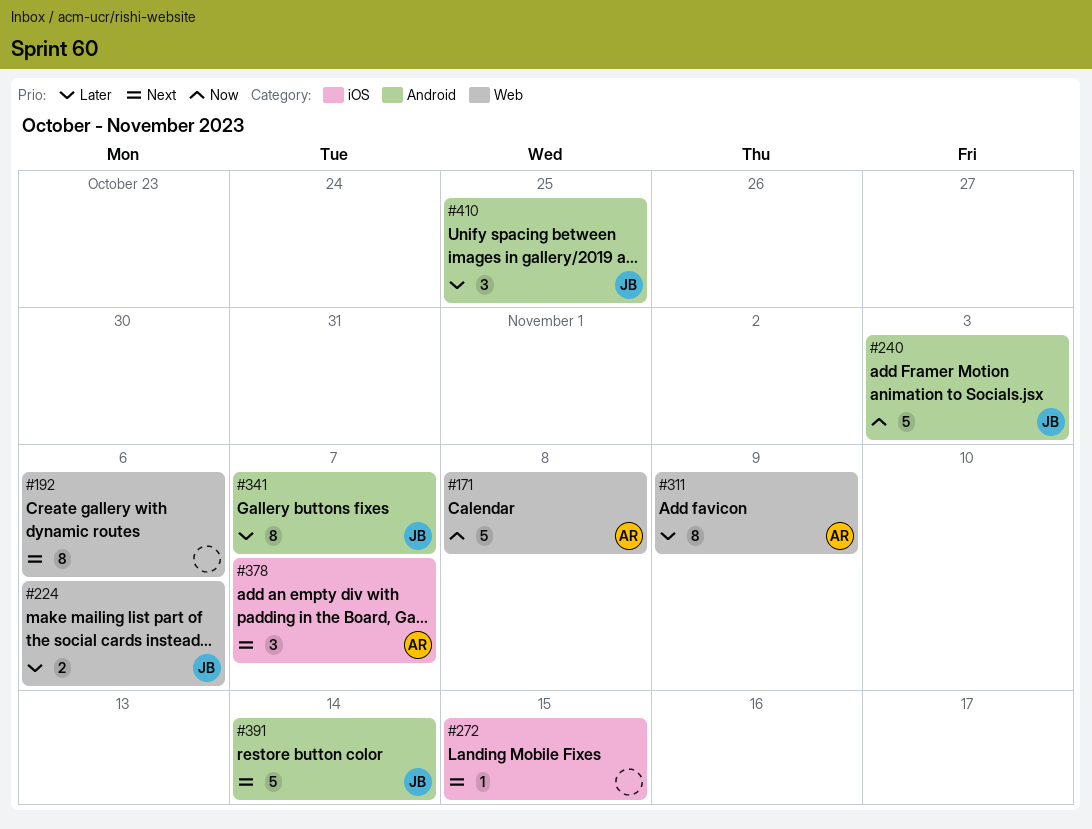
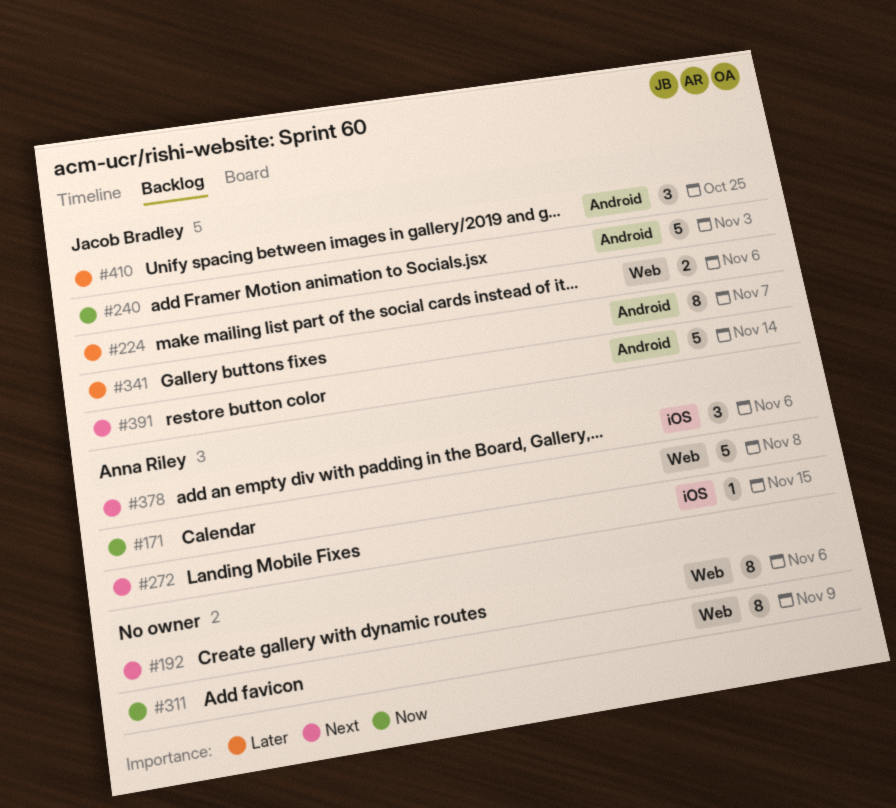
#272, owner: none -> Anna Riley
#311, owner: Anna Riley -> none
#311, priority: Later -> Now
#378, due: Nov 7 -> Nov 6

